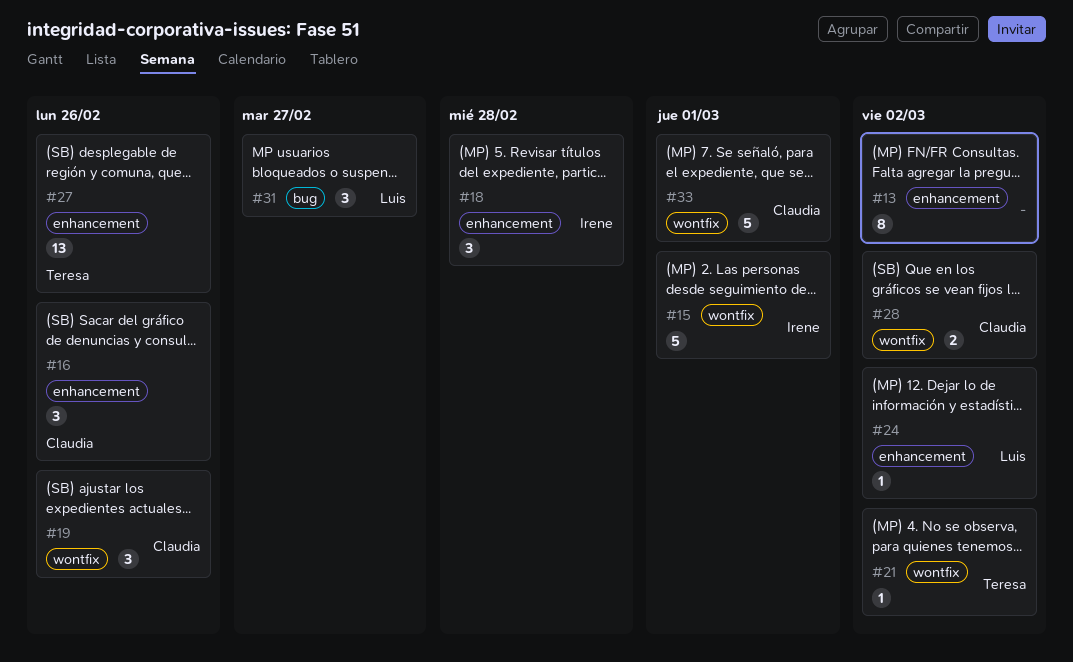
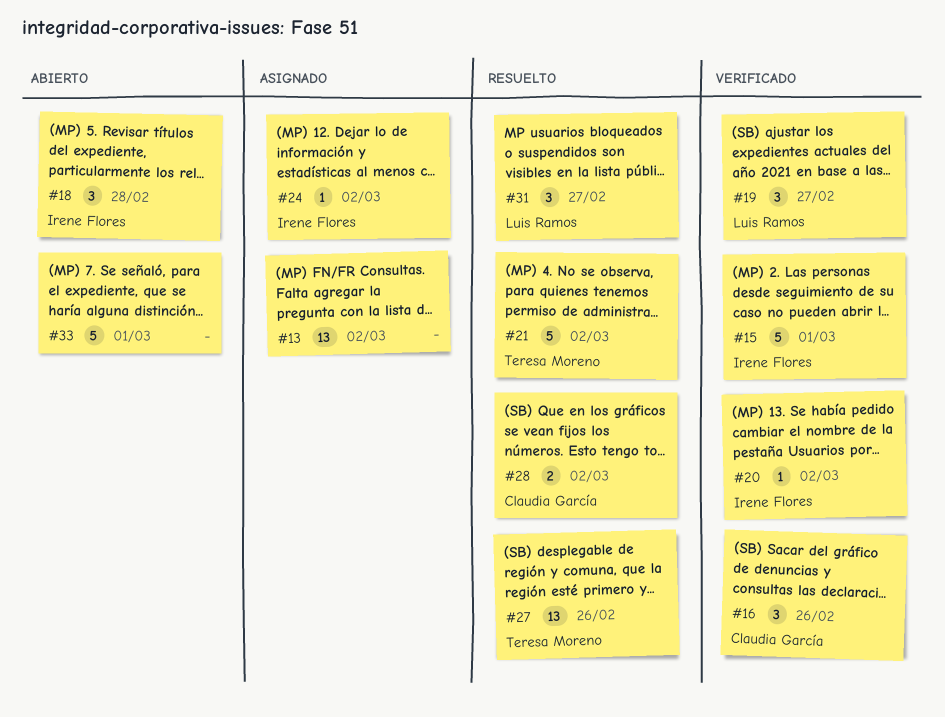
#13, estimate: 8 -> 13
#19, owner: Claudia García -> Luis Ramos
#19, due: Feb 26 -> Feb 27
#20: none -> present
#21, estimate: 1 -> 5
#24, owner: Luis Ramos -> Irene Flores
#33, owner: Claudia García -> none

